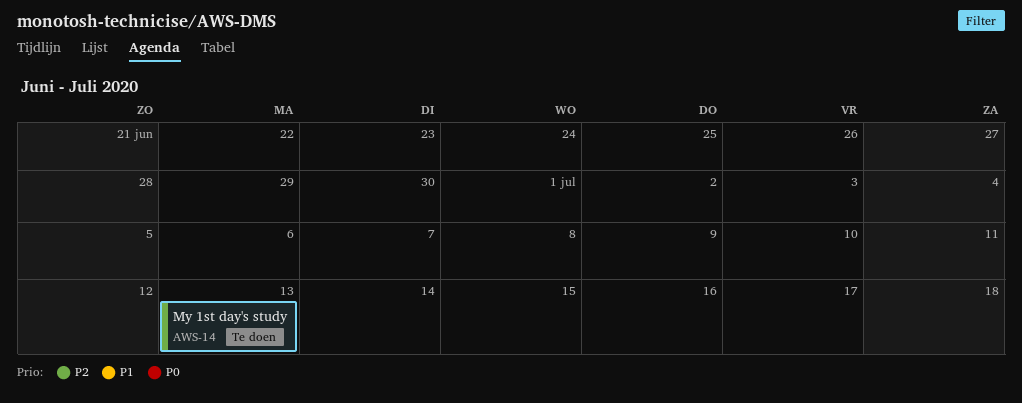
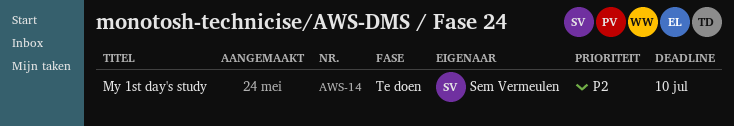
AWS-14, due: Jul 13 -> Jul 10

